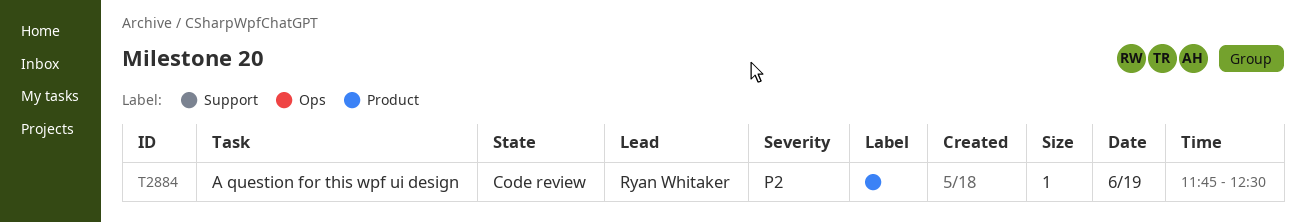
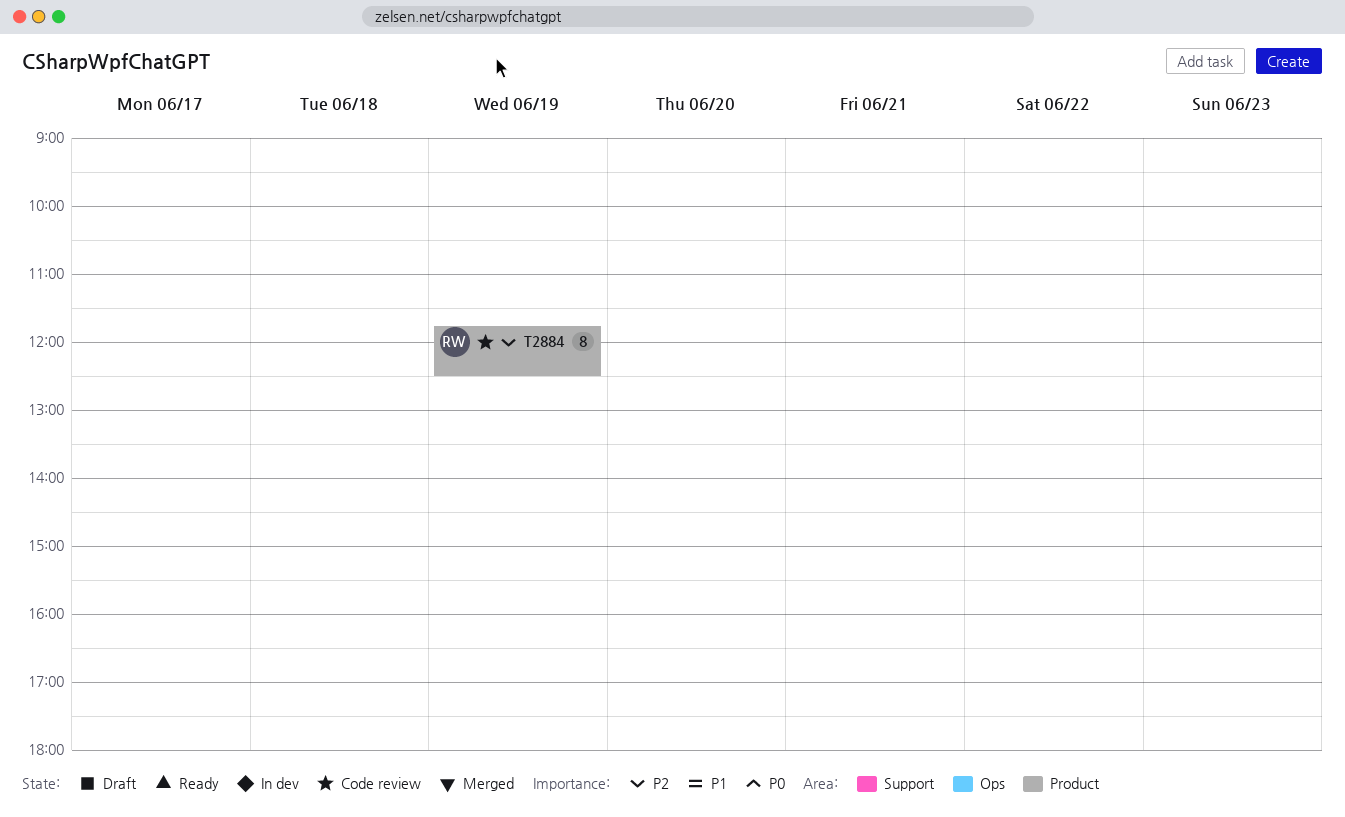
T2884, estimate: 1 -> 8

